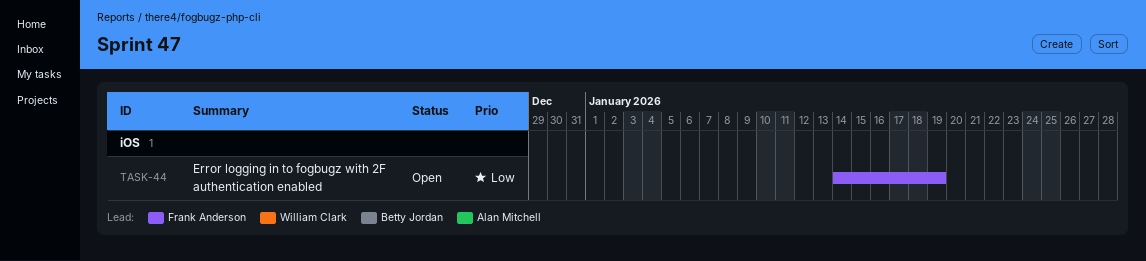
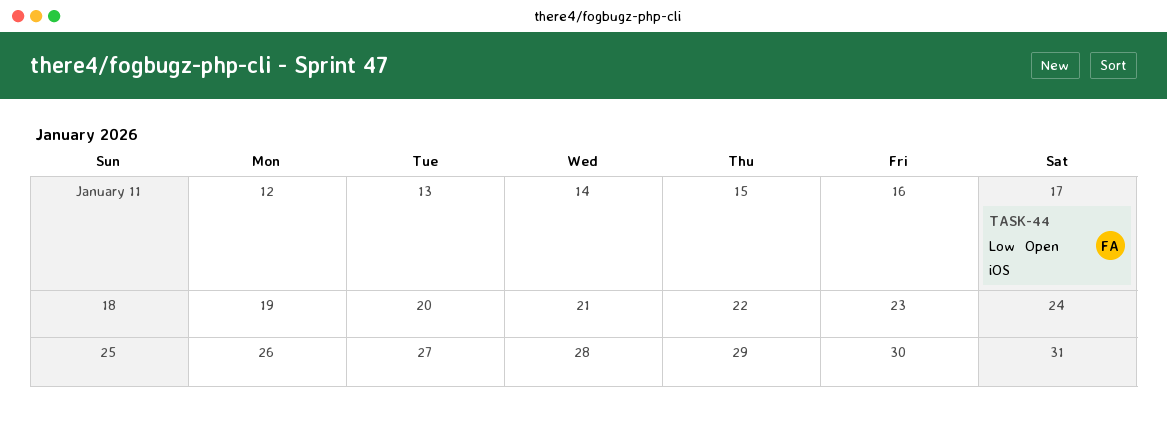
TASK-44, due: Jan 19 -> Jan 17

